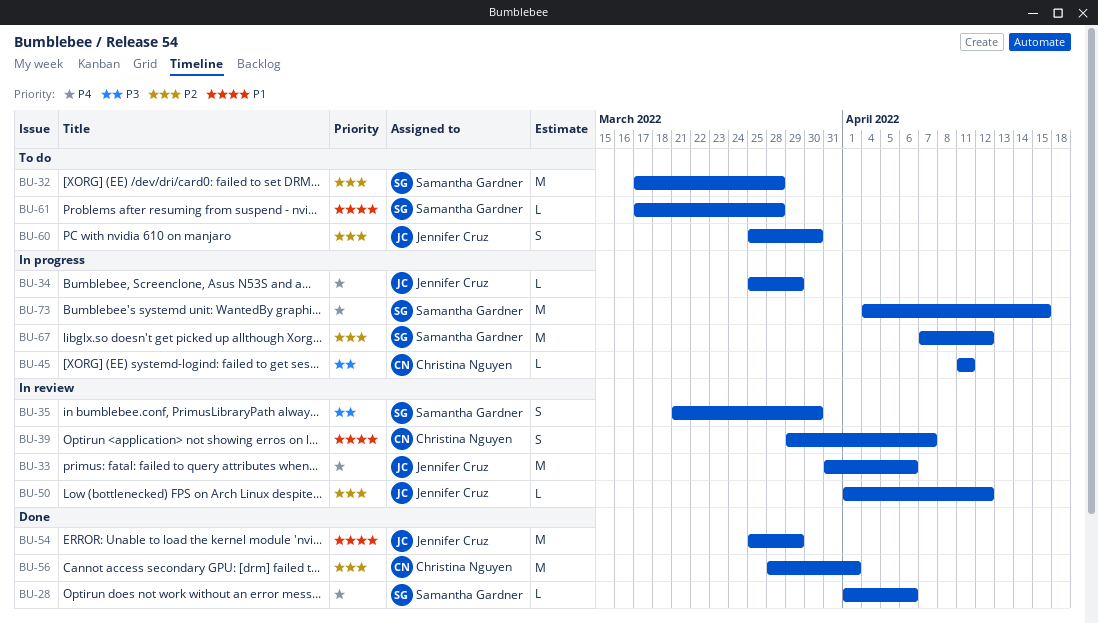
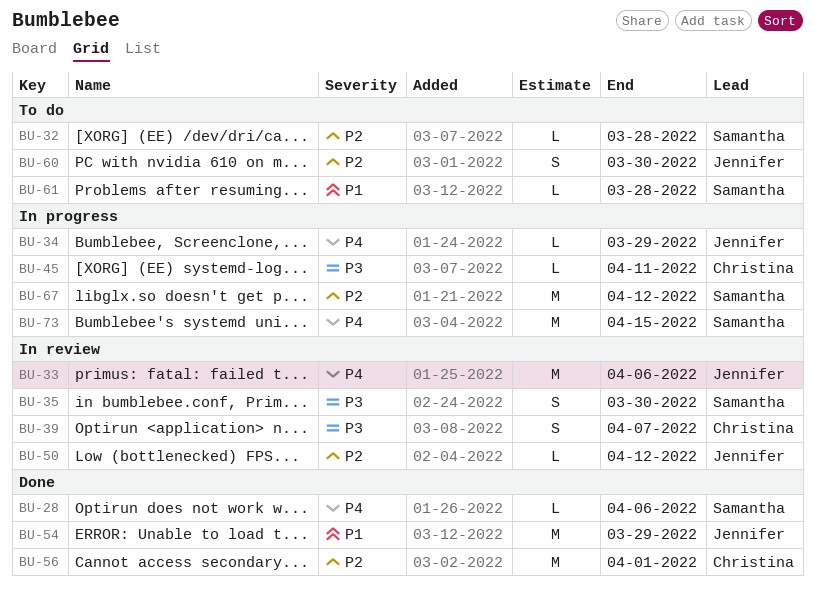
BU-32, estimate: M -> L
BU-39, priority: P1 -> P3

